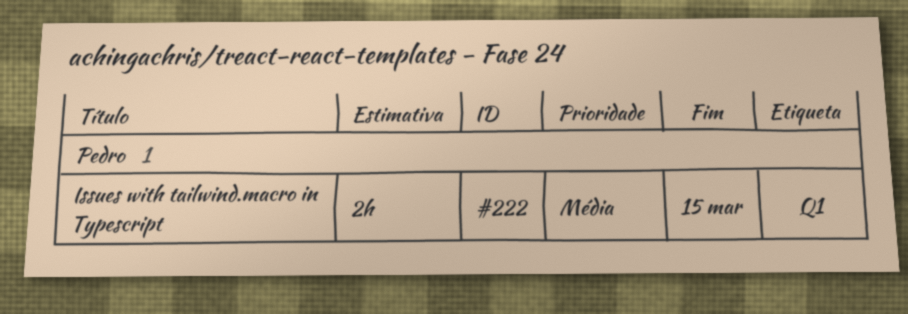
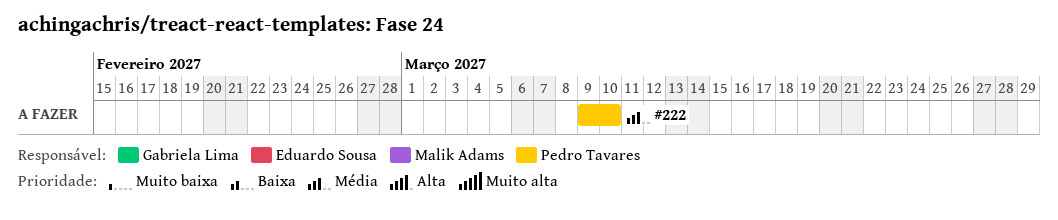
#222, due: Mar 15 -> Mar 10

